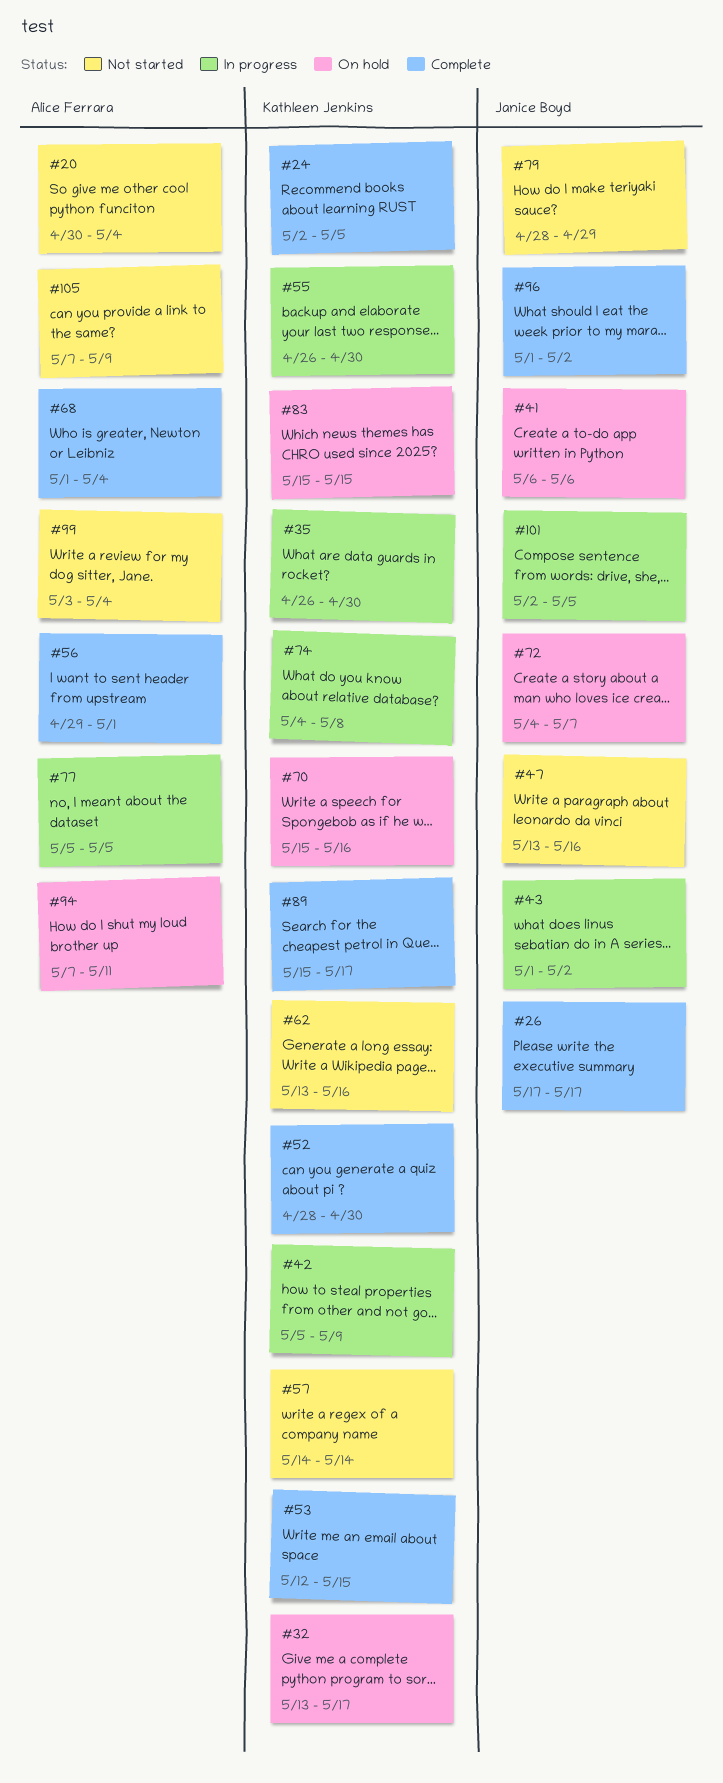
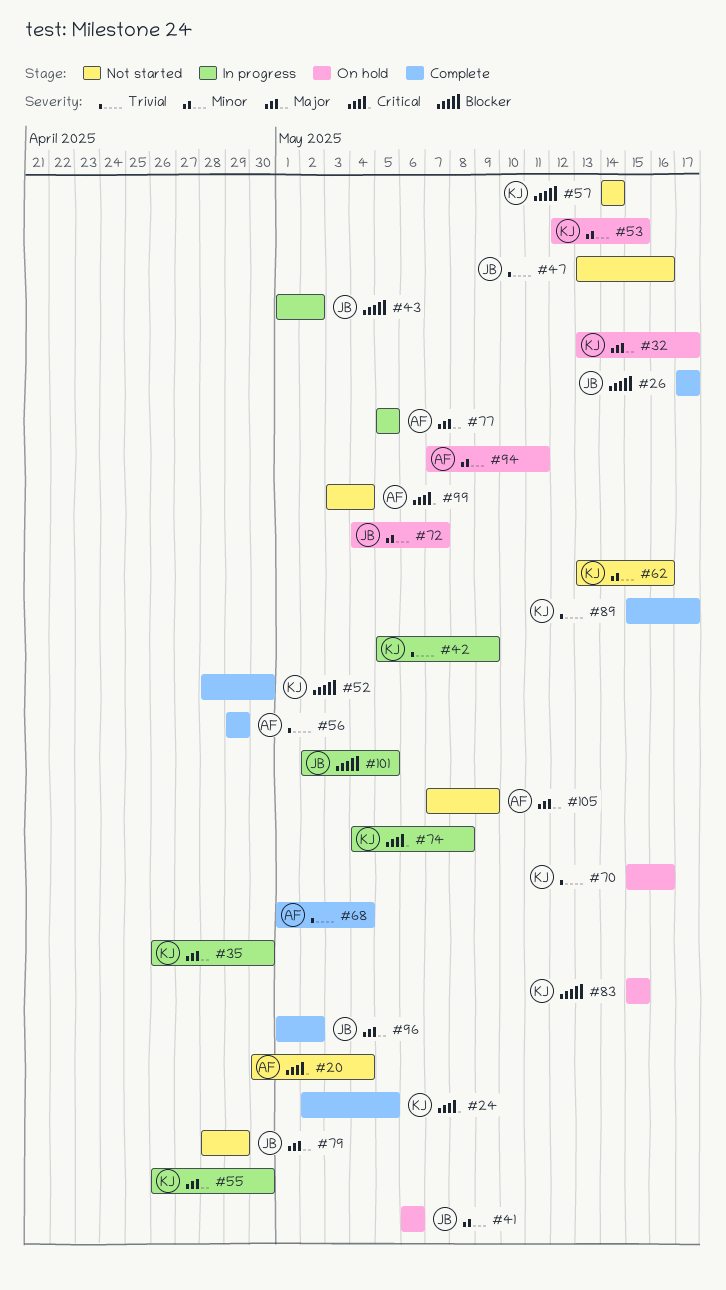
#53, status: Complete -> On hold
#56, due: May 1 -> Apr 29

